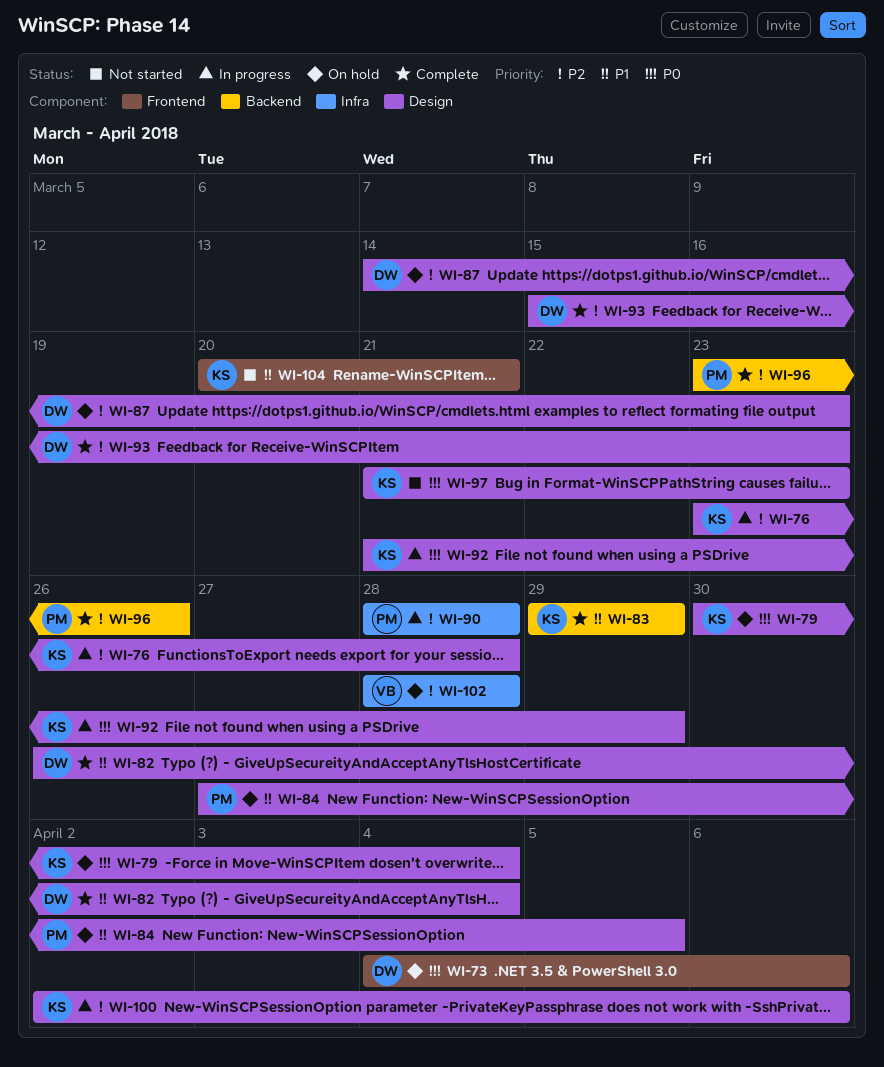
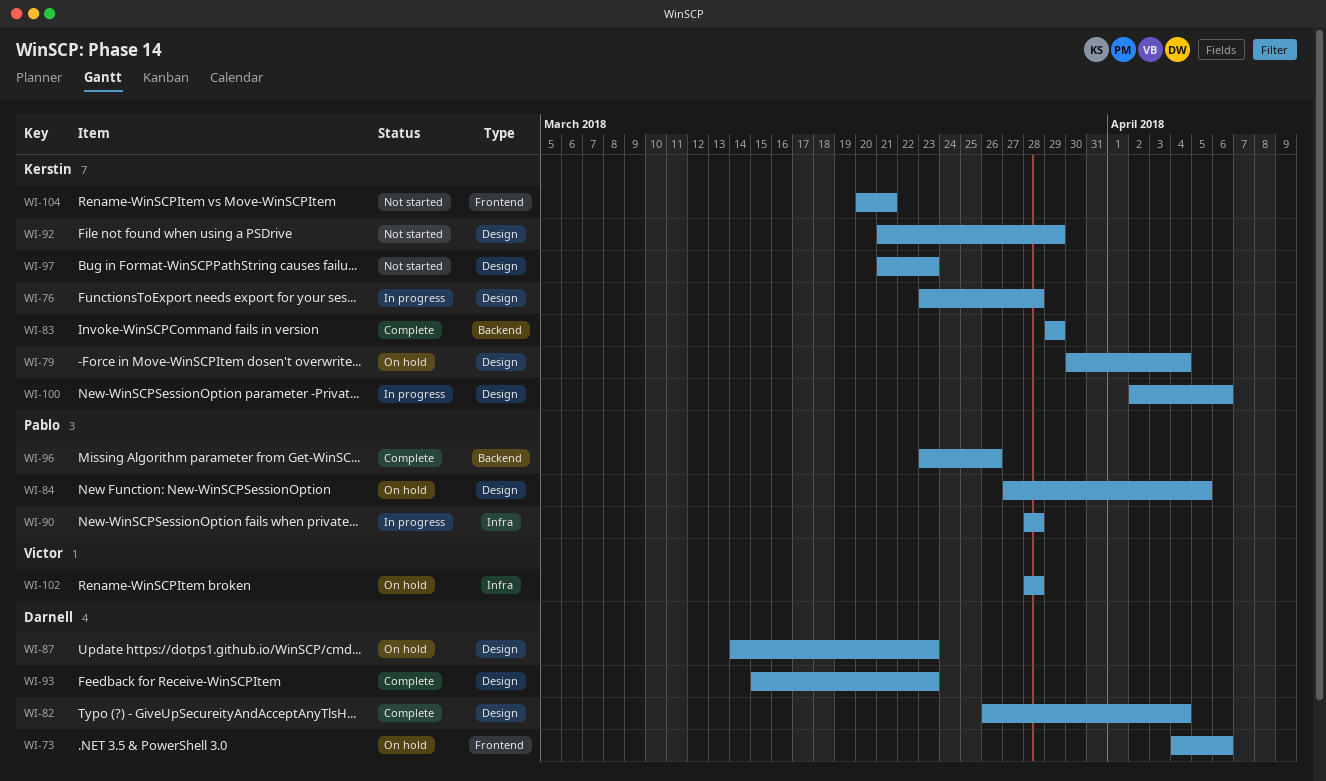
WI-92, status: In progress -> Not started

